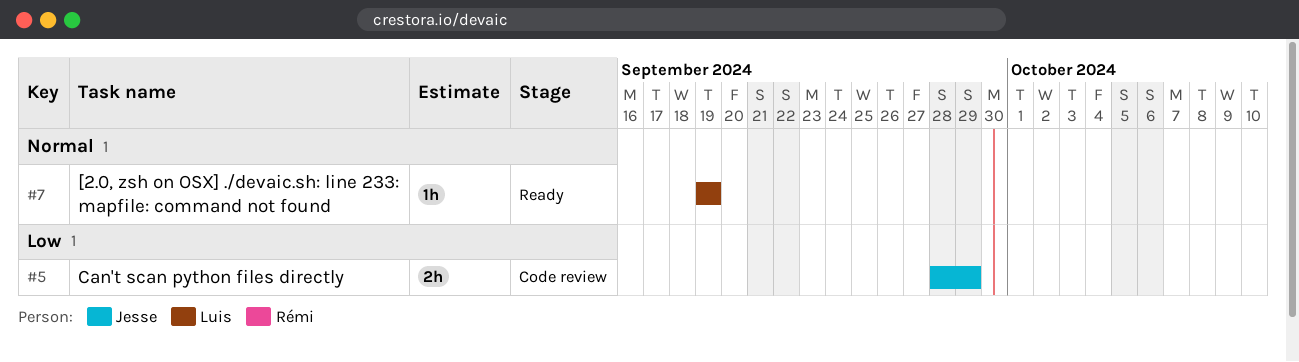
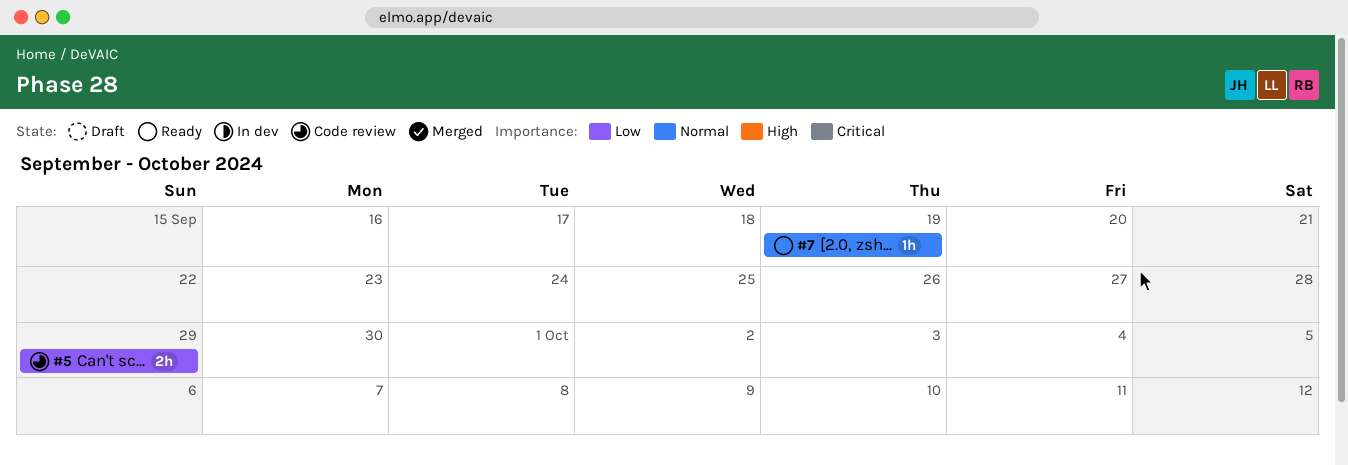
#5, start: Sep 28 -> Sep 29

